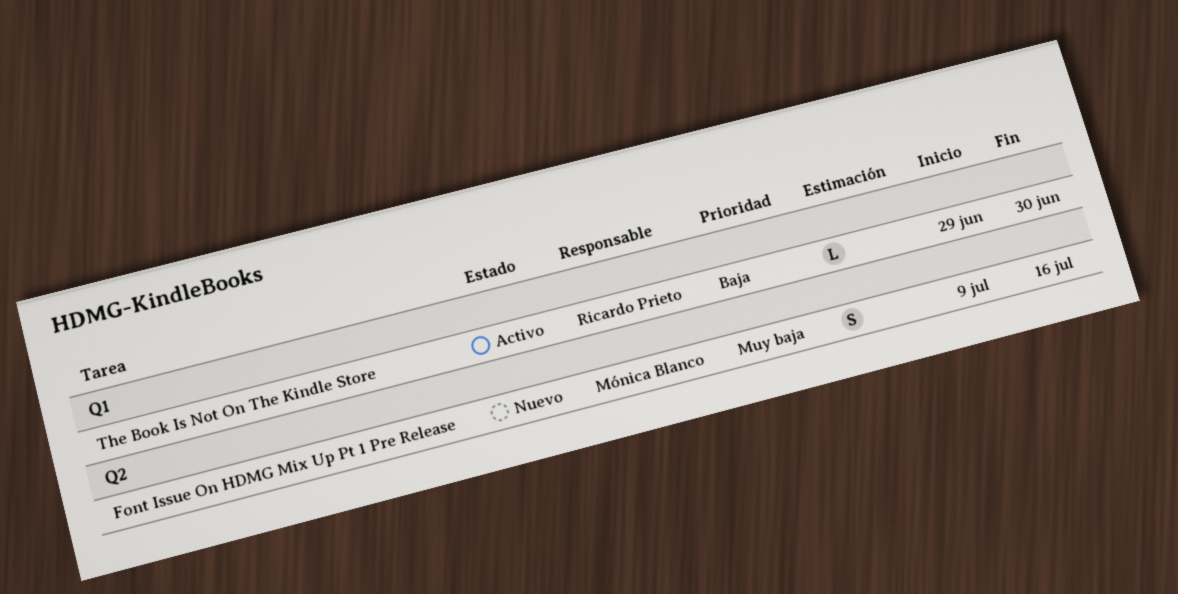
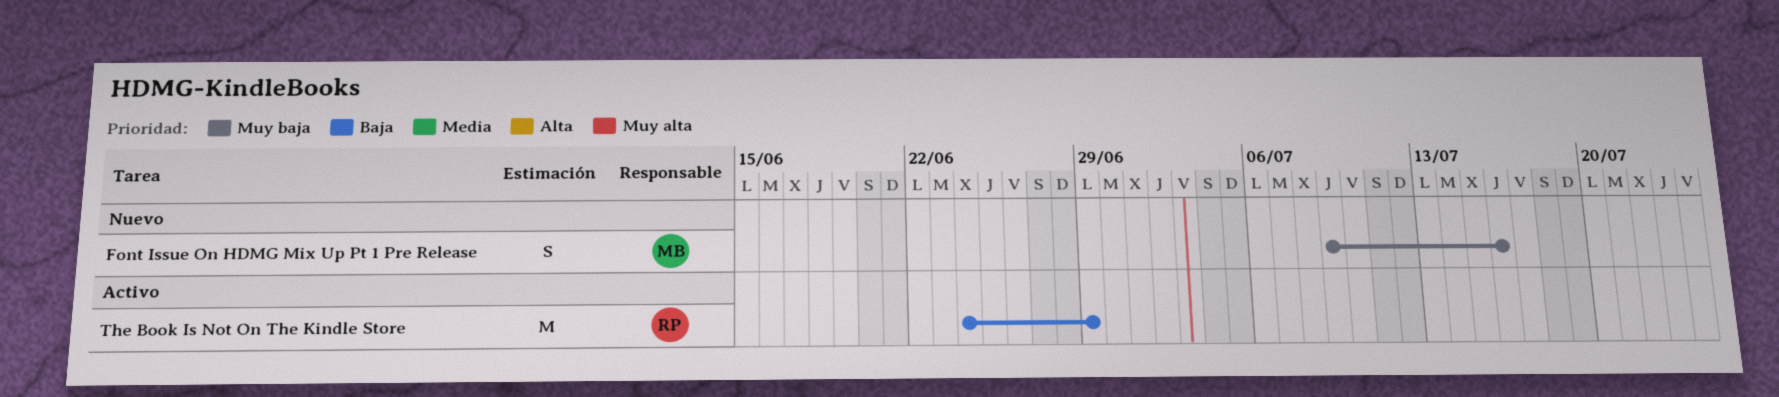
The Book Is Not On The Kindle Store, estimate: L -> M
The Book Is Not On The Kindle Store, start: Jun 29 -> Jun 24
The Book Is Not On The Kindle Store, due: Jun 30 -> Jun 29

